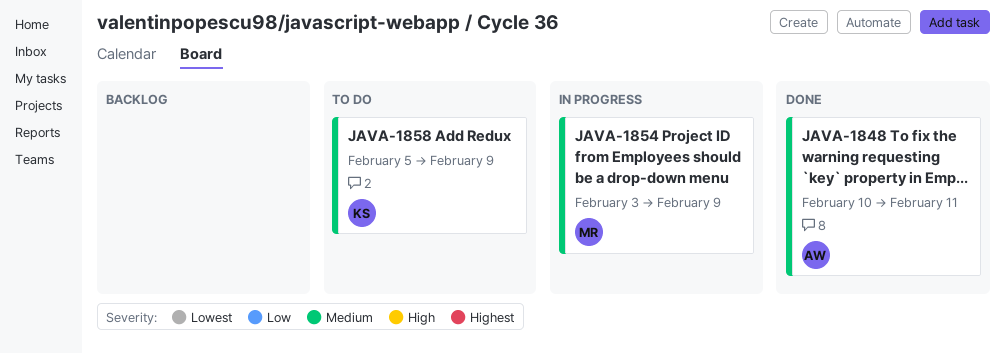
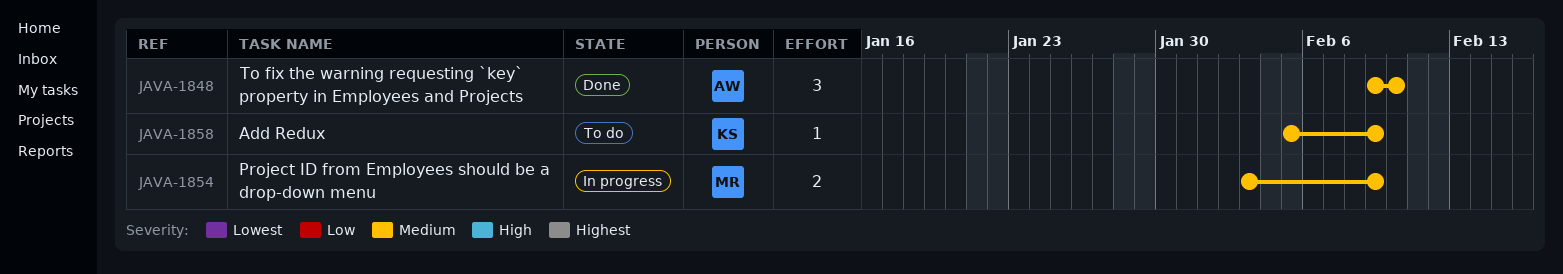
JAVA-1848, start: Feb 10 -> Feb 9
JAVA-1848, due: Feb 11 -> Feb 10

